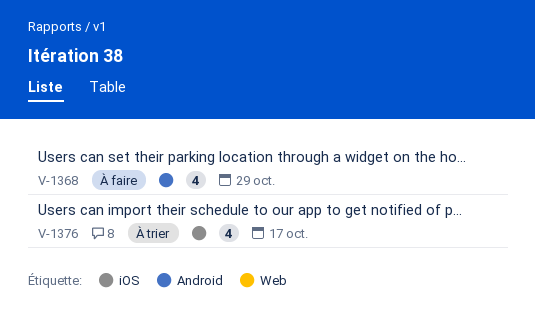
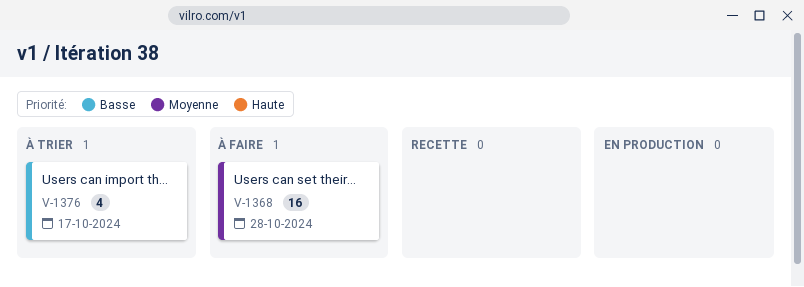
V-1368, estimate: 4 -> 16
V-1368, due: Oct 29 -> Oct 28

